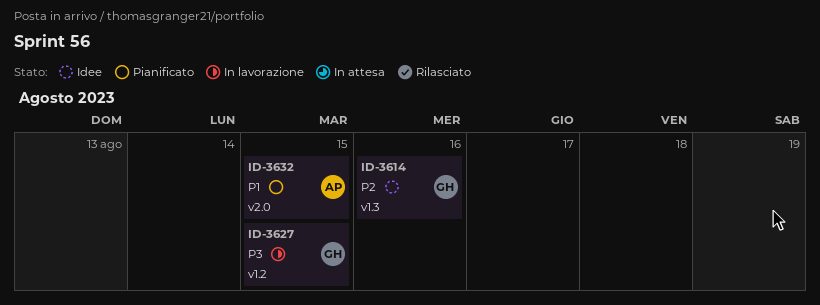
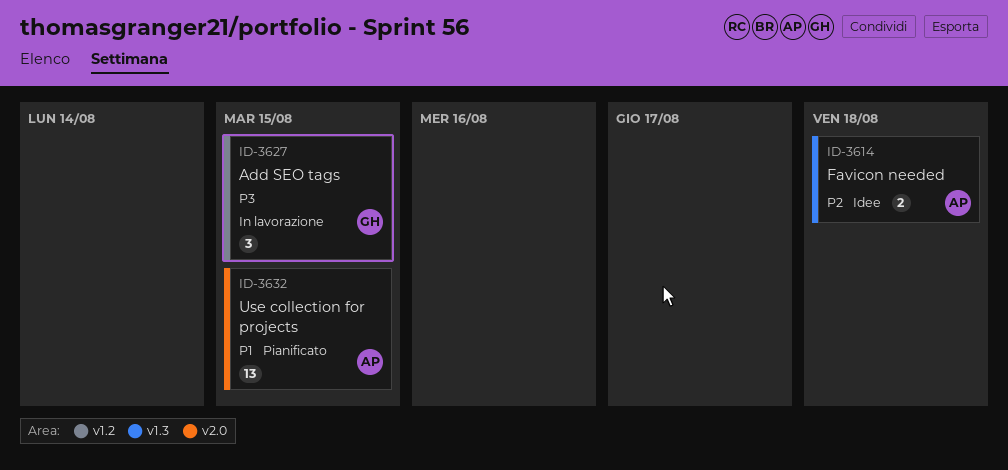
ID-3614, owner: GH -> AP
ID-3614, due: Aug 16 -> Aug 18

